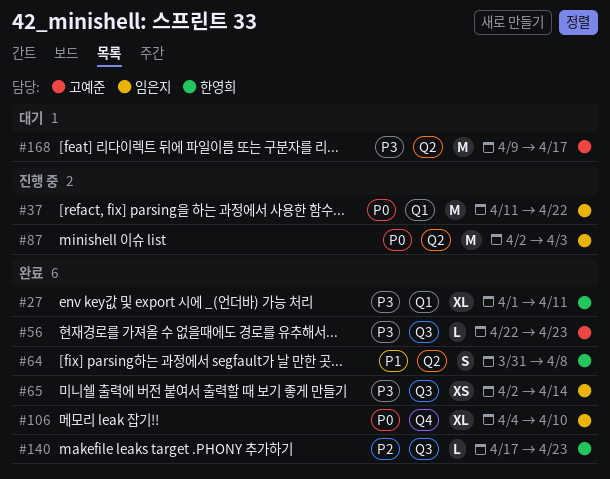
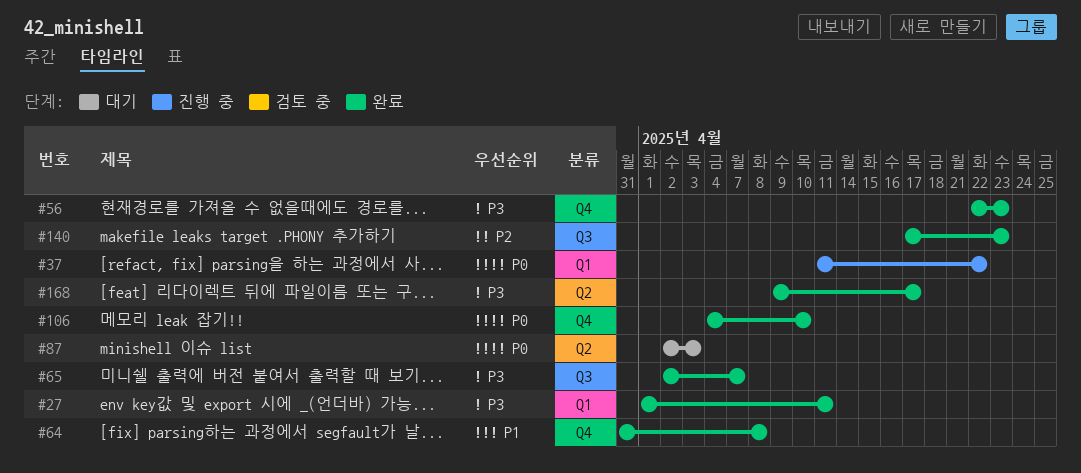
#56, label: Q3 -> Q4
#64, label: Q2 -> Q4
#65, due: Apr 14 -> Apr 7
#87, status: 진행 중 -> 대기
#168, status: 대기 -> 완료

